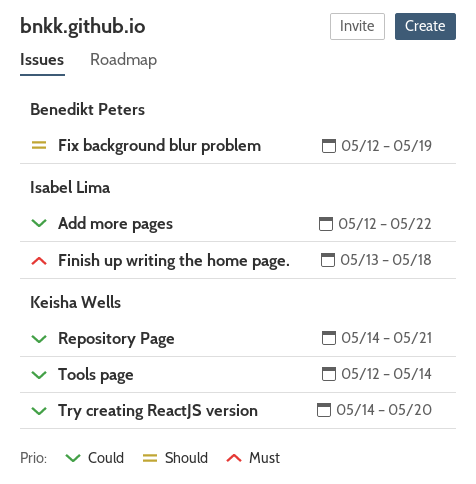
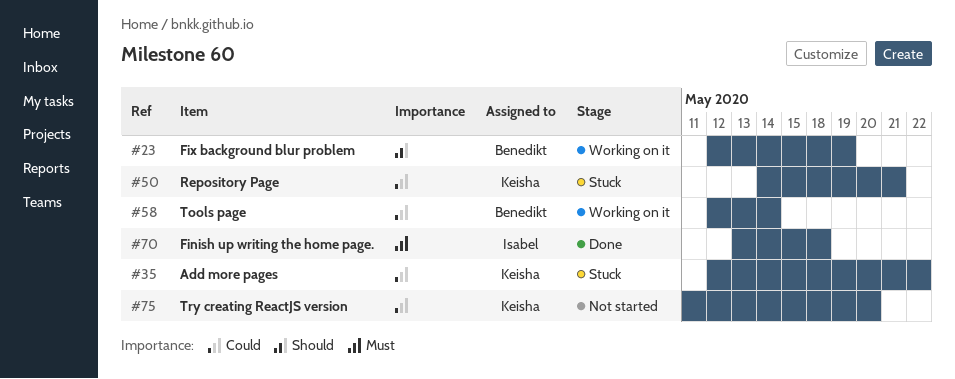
Add more pages, owner: Isabel Lima -> Keisha Wells
Tools page, owner: Keisha Wells -> Benedikt Peters
Try creating ReactJS version, start: May 14 -> May 11

